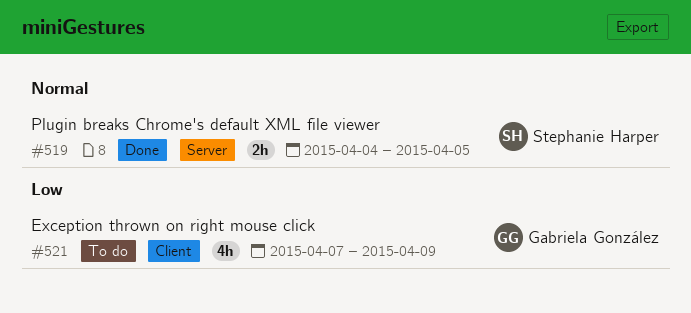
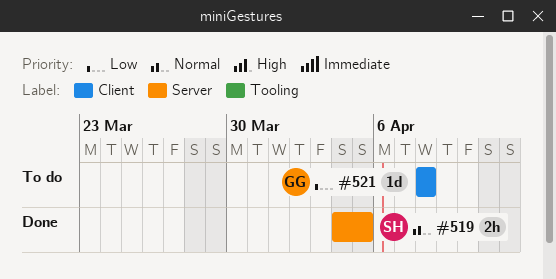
#521, estimate: 4h -> 1d
#521, start: Apr 7 -> Apr 8
#521, due: Apr 9 -> Apr 8

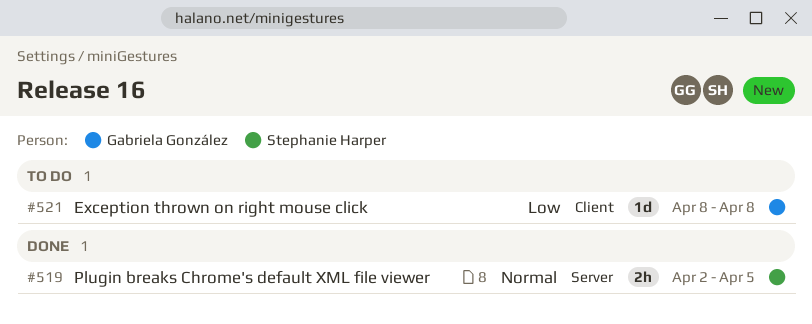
#519, start: Apr 4 -> Apr 2

